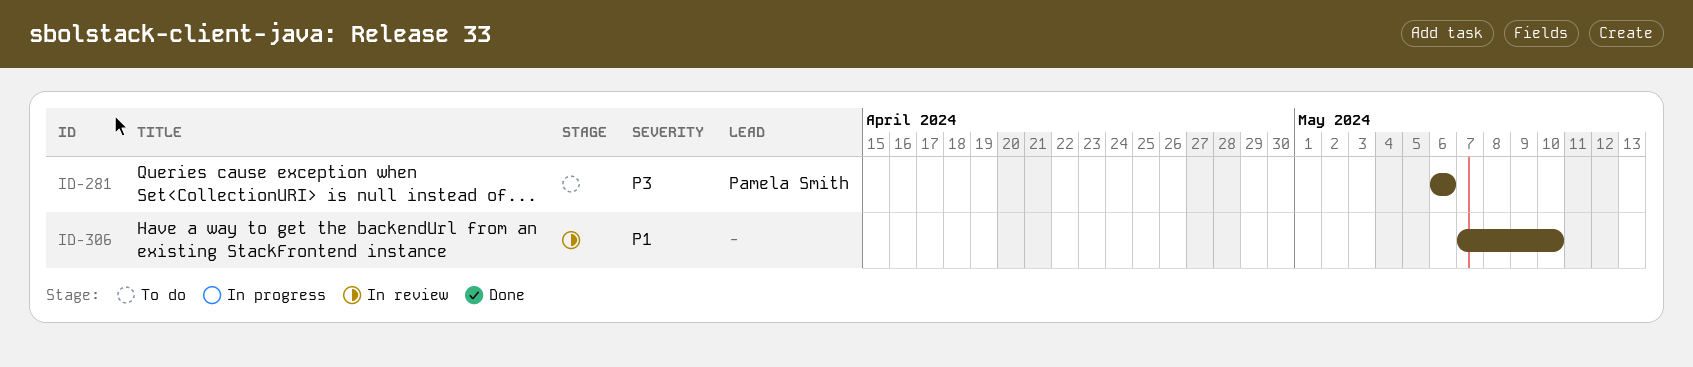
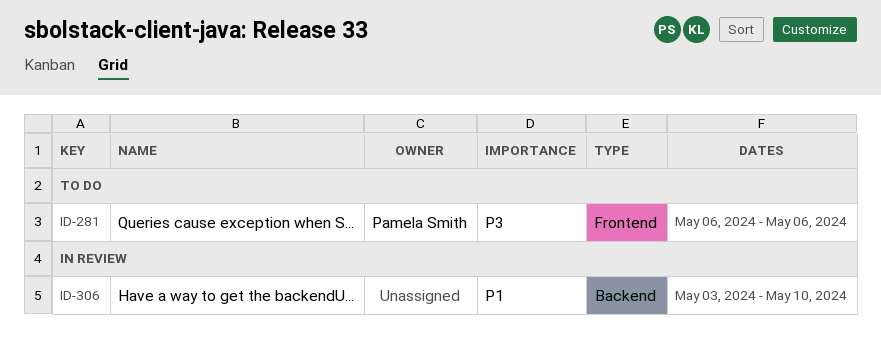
ID-306, start: May 7 -> May 3

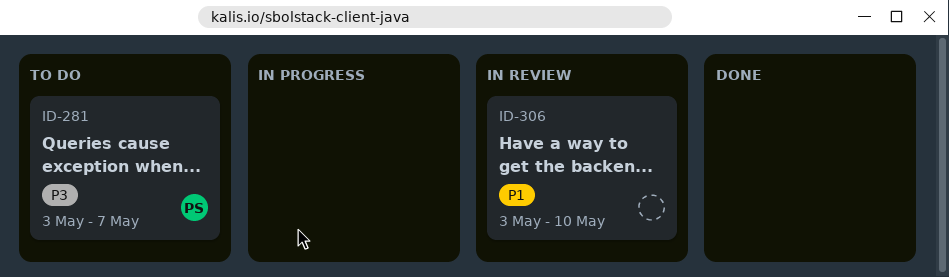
ID-281, start: May 6 -> May 3
ID-281, due: May 6 -> May 7

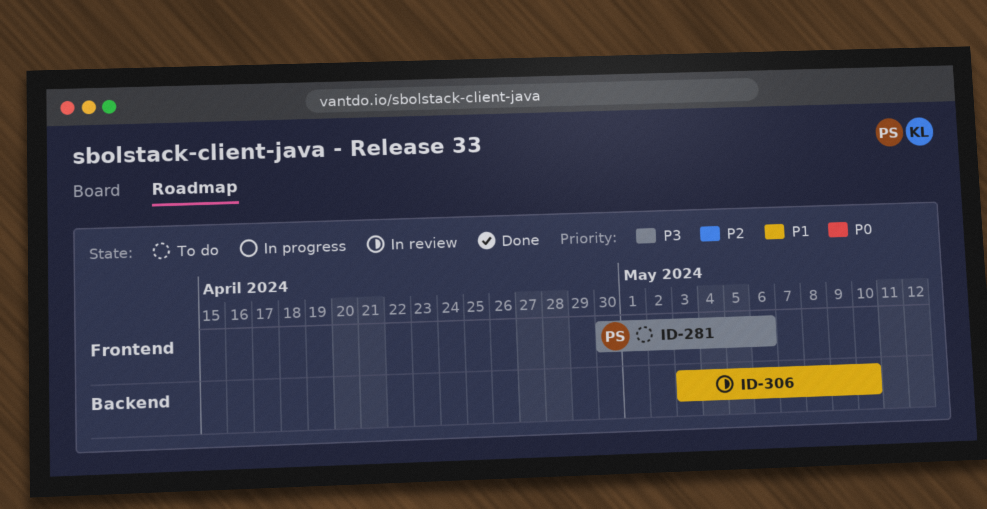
ID-281, start: May 3 -> Apr 30
ID-281, due: May 7 -> May 6

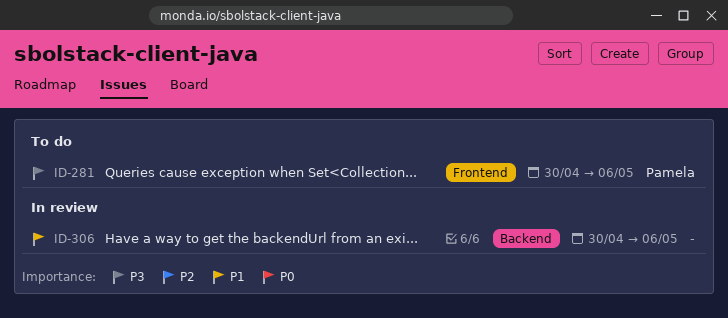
ID-306, start: May 3 -> Apr 30
ID-306, due: May 10 -> May 6

